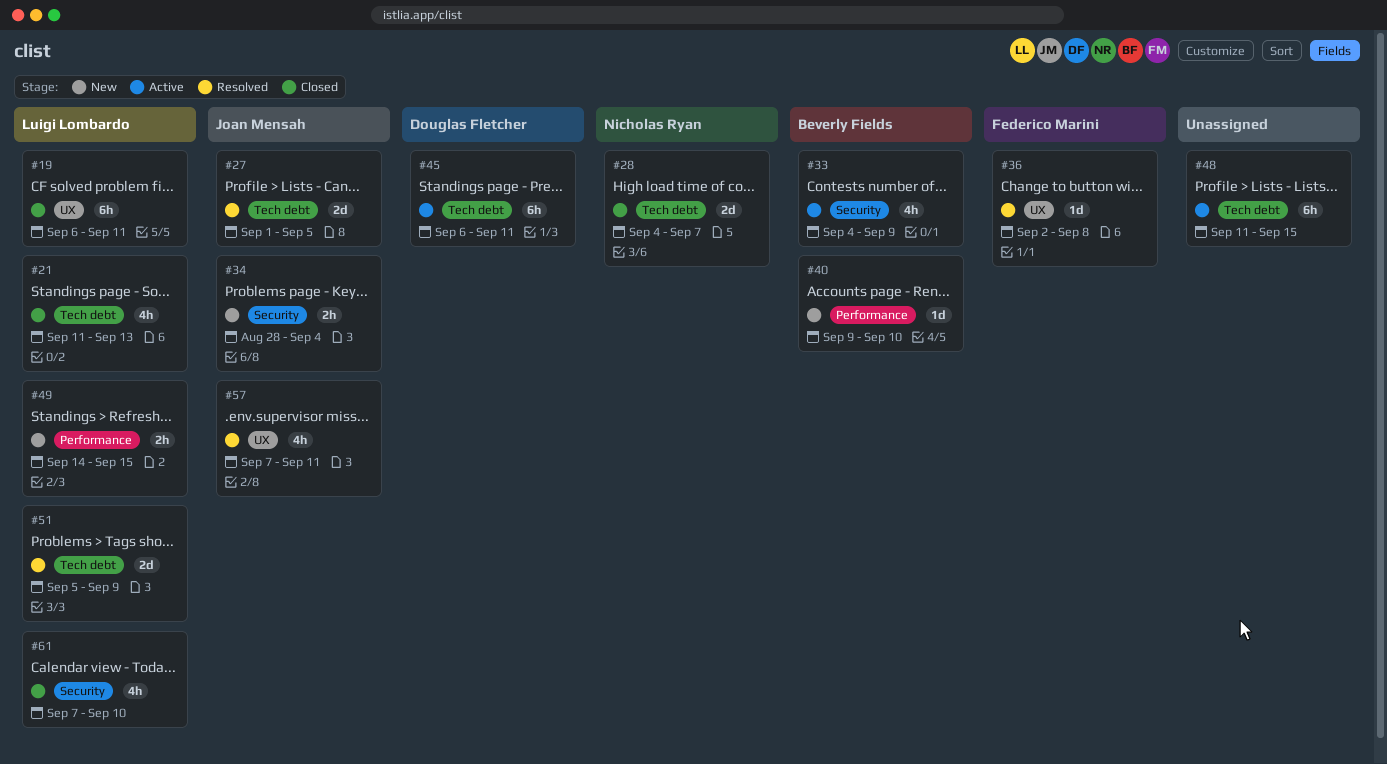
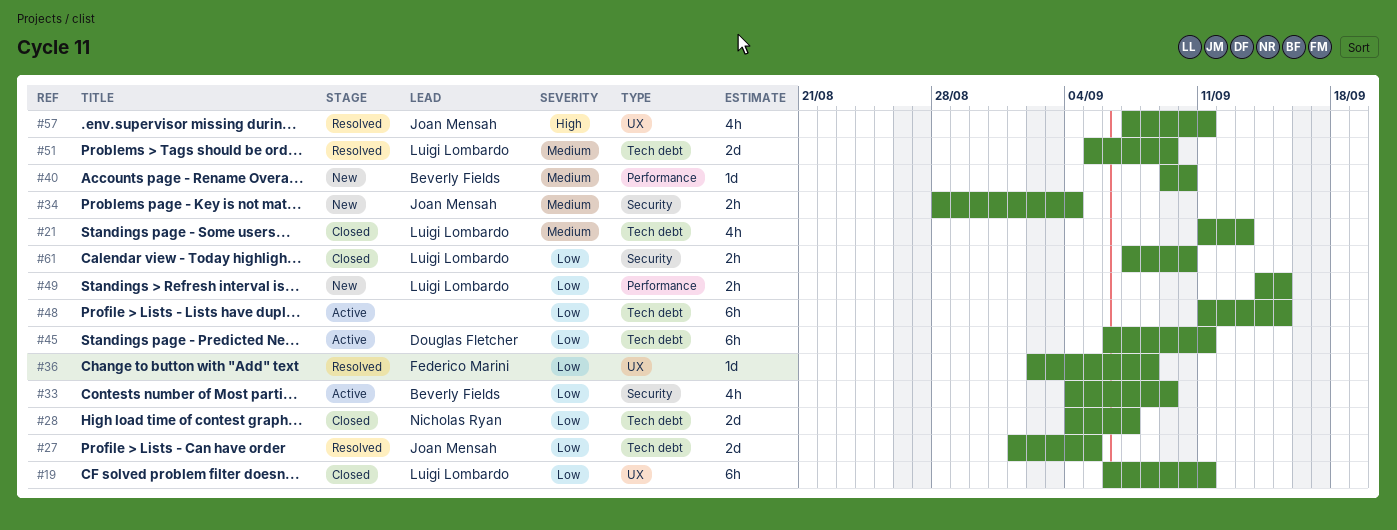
#61, estimate: 4h -> 2h

